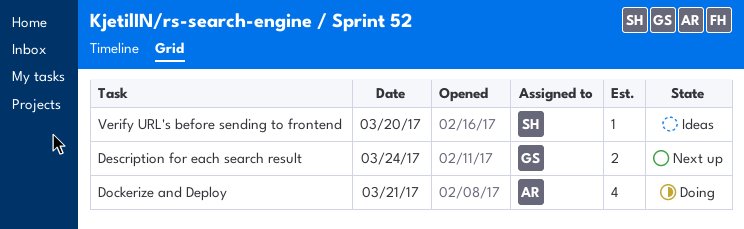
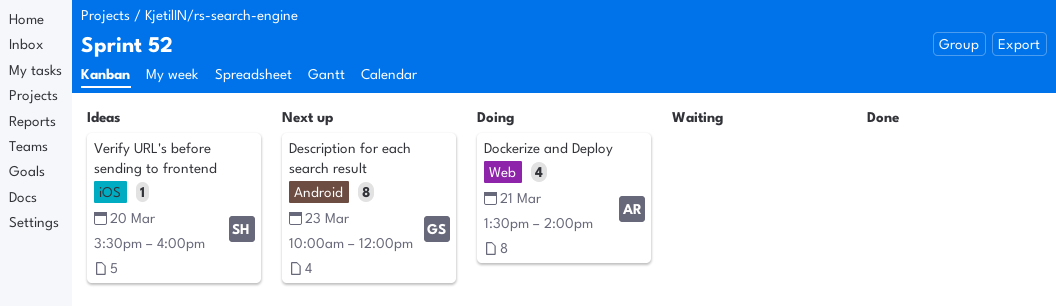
Description for each search result, estimate: 2 -> 8
Description for each search result, day: Mar 24 -> Mar 23

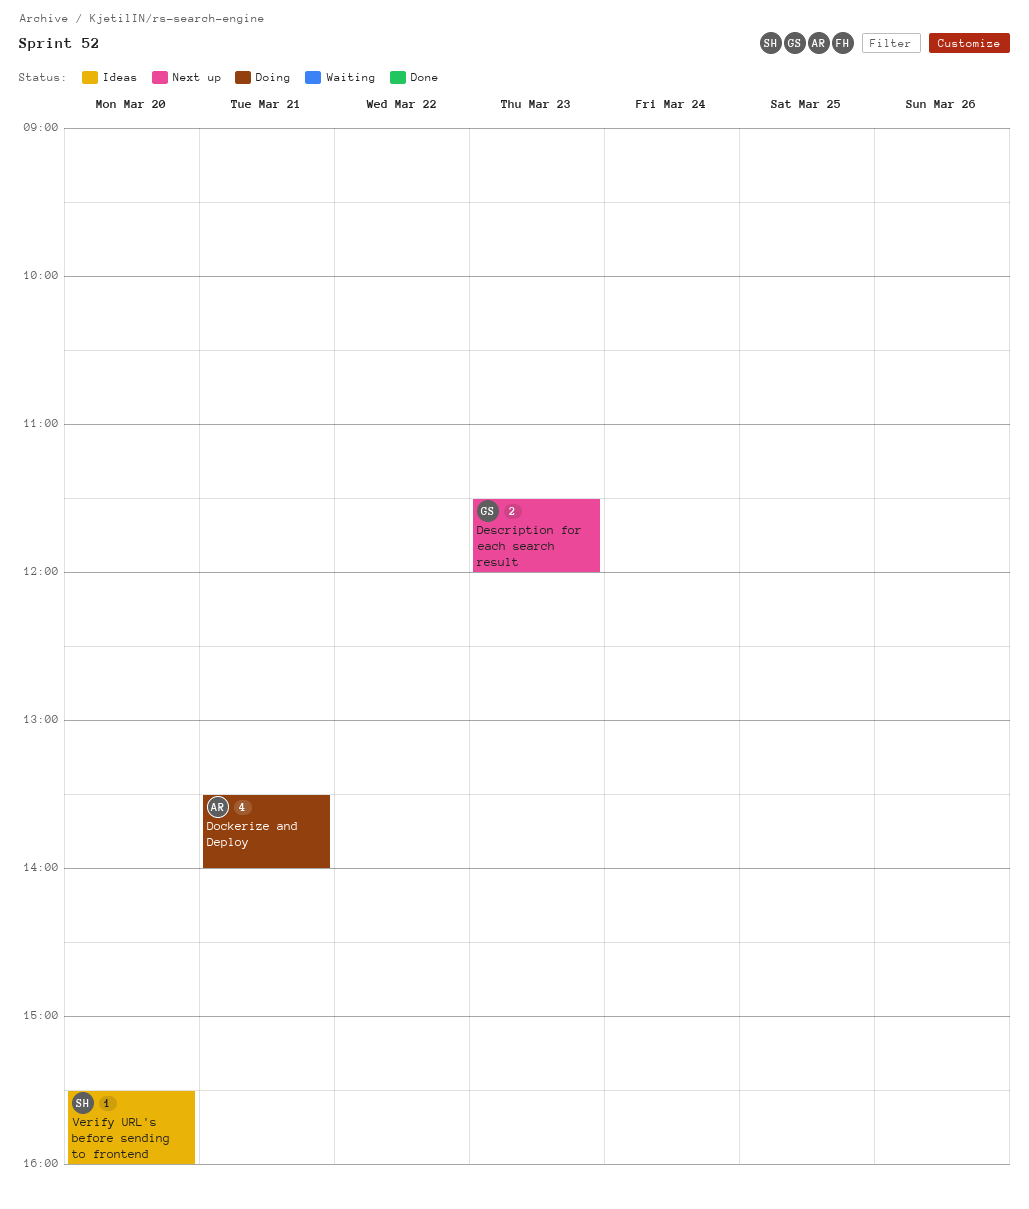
Description for each search result, estimate: 8 -> 2
Description for each search result, begins: 10:00 -> 11:30

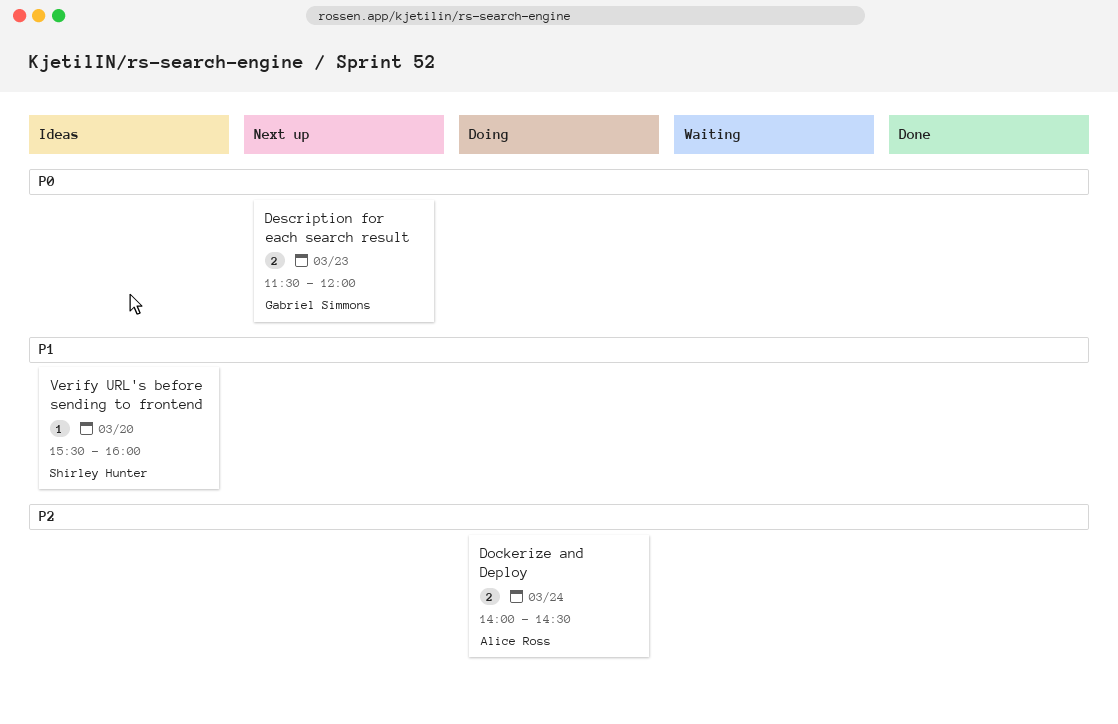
Dockerize and Deploy, estimate: 4 -> 2
Dockerize and Deploy, day: Mar 21 -> Mar 24
Dockerize and Deploy, begins: 13:30 -> 14:00
Dockerize and Deploy, ends: 14:00 -> 14:30

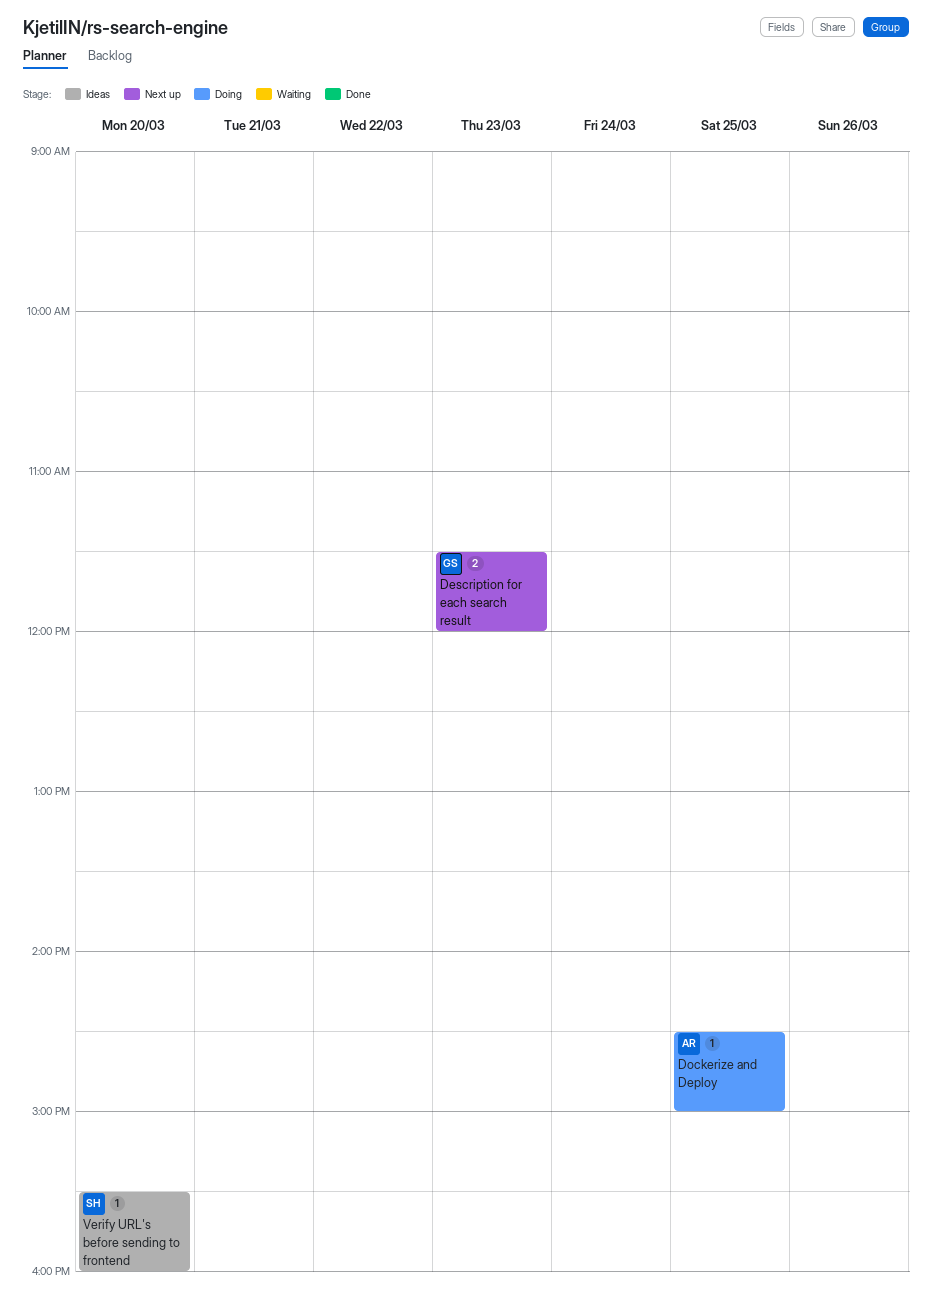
Dockerize and Deploy, estimate: 2 -> 1
Dockerize and Deploy, day: Mar 24 -> Mar 25
Dockerize and Deploy, begins: 14:00 -> 14:30
Dockerize and Deploy, ends: 14:30 -> 15:00

